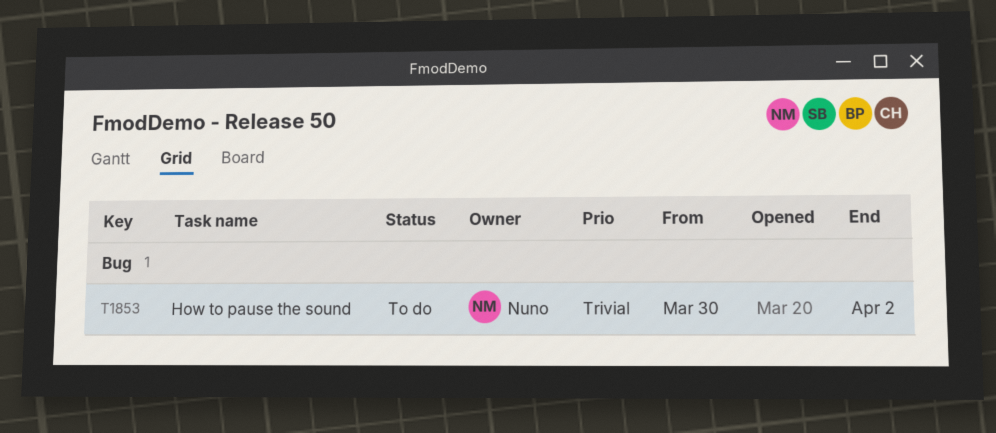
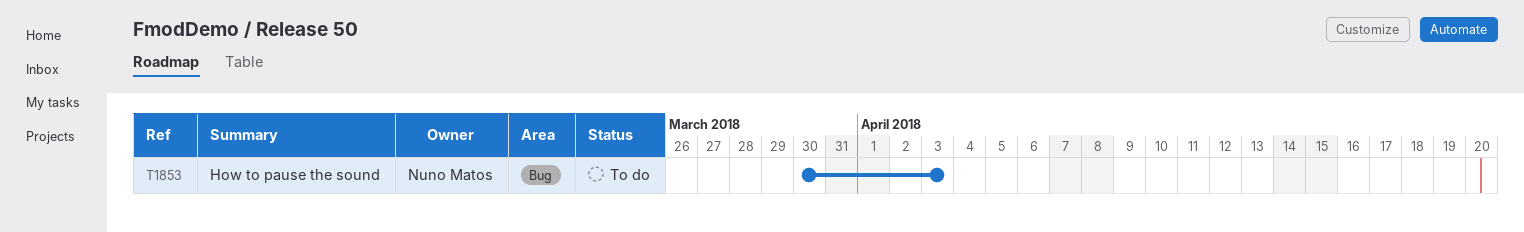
T1853, due: Apr 2 -> Apr 3

